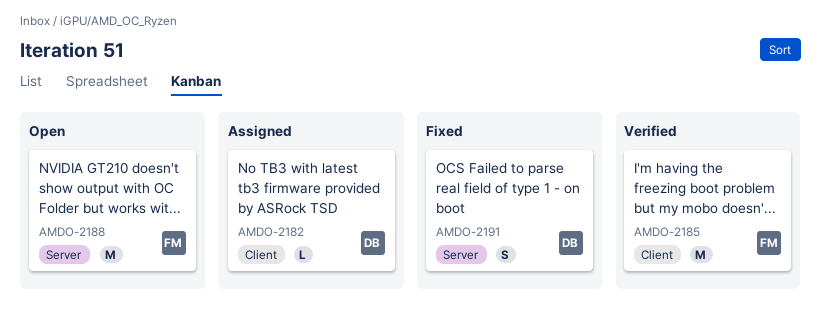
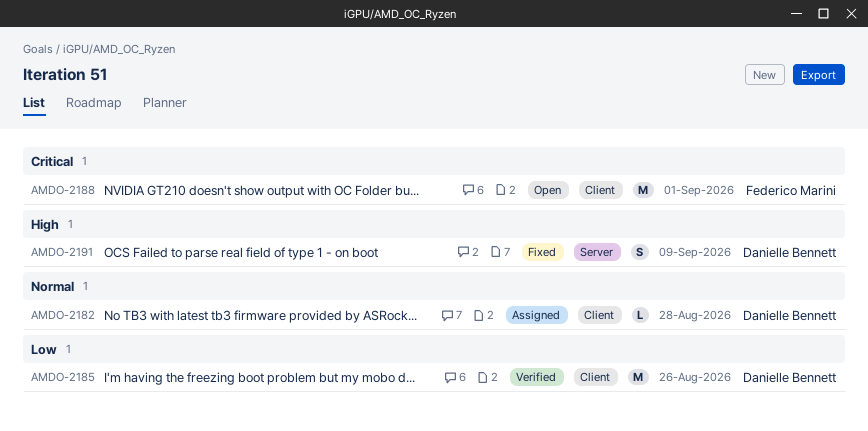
AMDO-2185, owner: Federico Marini -> Danielle Bennett
AMDO-2188, label: Server -> Client

